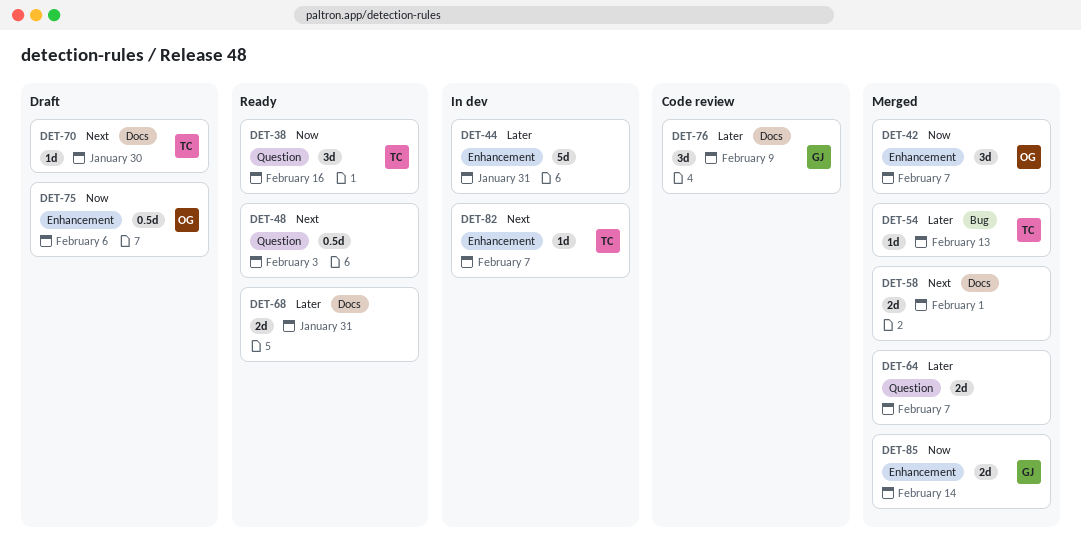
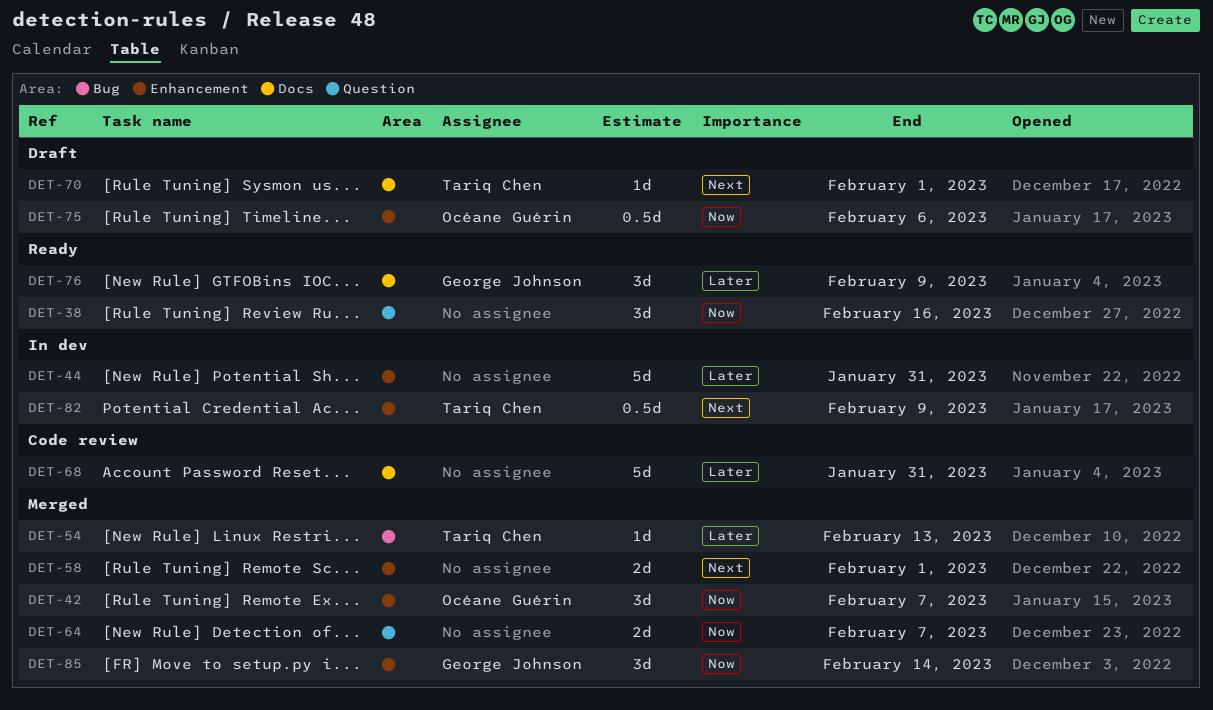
DET-38, owner: Tariq Chen -> none
DET-48: present -> none
DET-58, label: Docs -> Enhancement
DET-64, priority: Later -> Now
DET-68, status: Ready -> Code review
DET-68, estimate: 2d -> 5d
DET-70, due: Jan 30 -> Feb 1
DET-76, status: Code review -> Ready
DET-82, estimate: 1d -> 0.5d
DET-82, due: Feb 7 -> Feb 9
DET-85, estimate: 2d -> 3d

